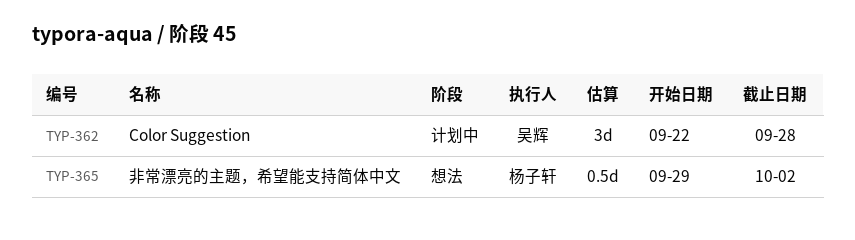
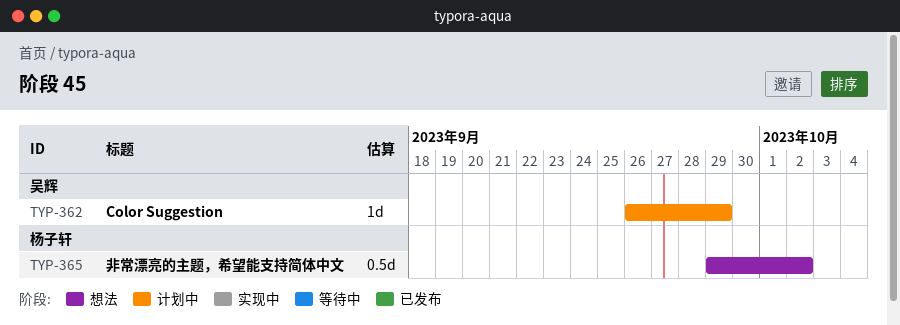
TYP-362, estimate: 3d -> 1d
TYP-362, start: Sep 22 -> Sep 26
TYP-362, due: Sep 28 -> Sep 29

